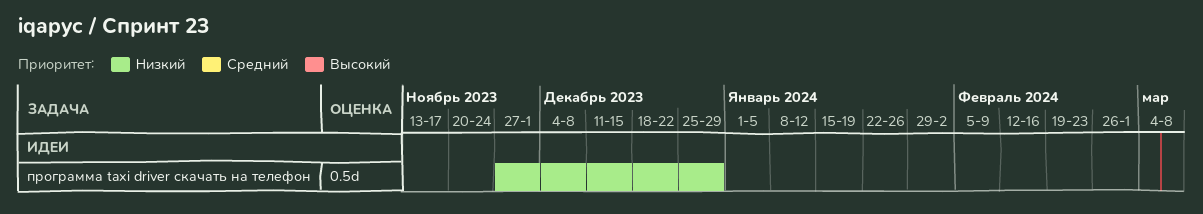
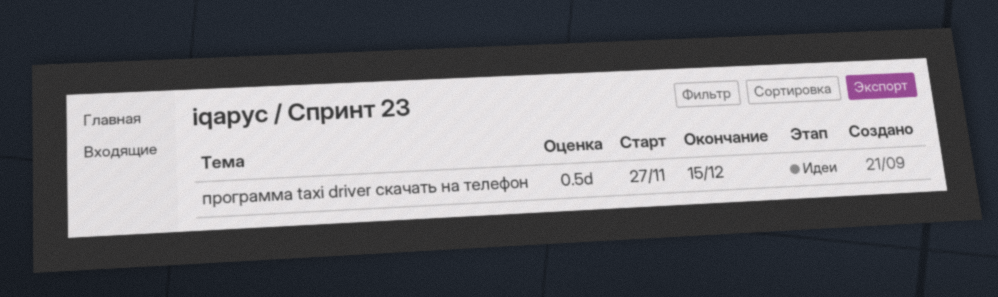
программа taxi driver скачать на телефон, due: Dec 29 -> Dec 15

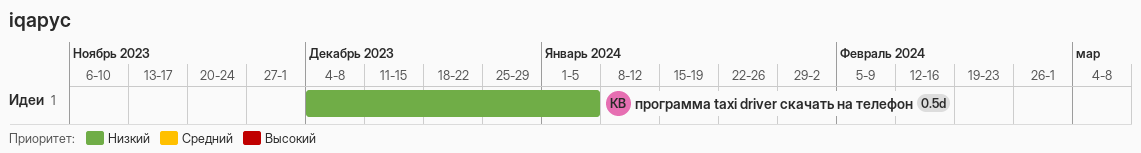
программа taxi driver скачать на телефон, start: Nov 27 -> Dec 4
программа taxi driver скачать на телефон, due: Dec 15 -> Jan 5

